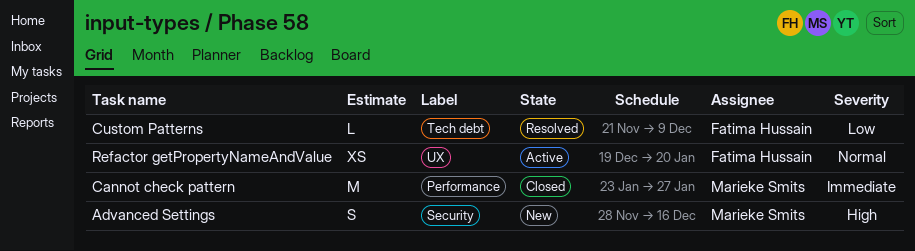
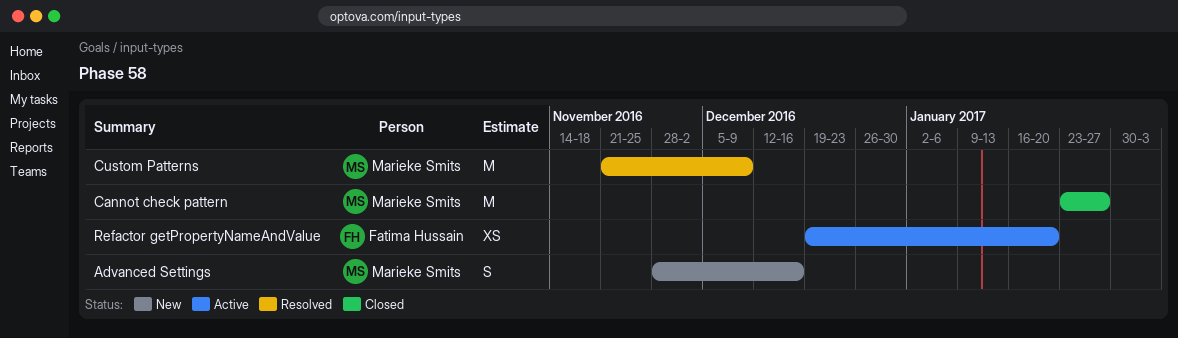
Custom Patterns, owner: Fatima Hussain -> Marieke Smits
Custom Patterns, estimate: L -> M

